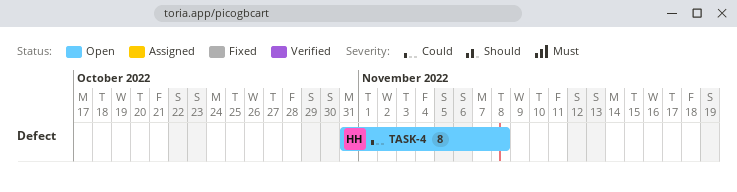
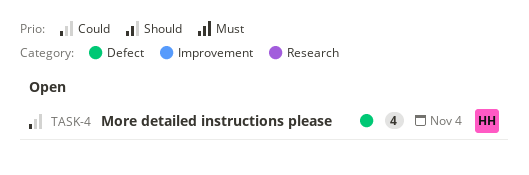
TASK-4, estimate: 8 -> 4
TASK-4, due: Nov 8 -> Nov 4

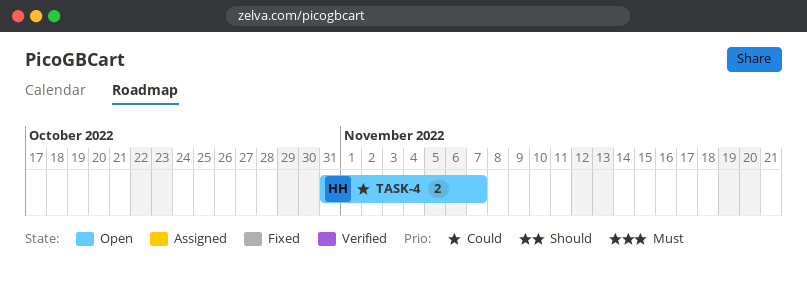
TASK-4, estimate: 4 -> 2
TASK-4, due: Nov 4 -> Nov 7

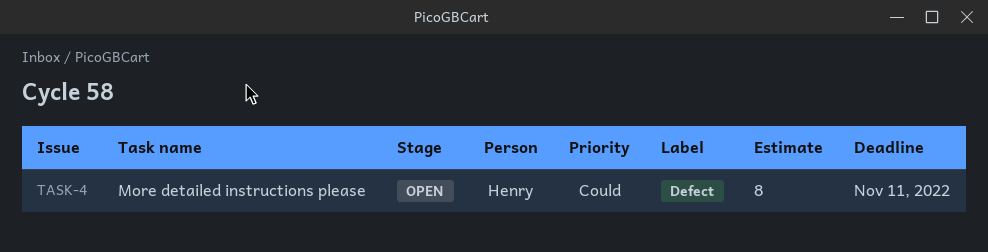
TASK-4, estimate: 2 -> 8
TASK-4, due: Nov 7 -> Nov 11

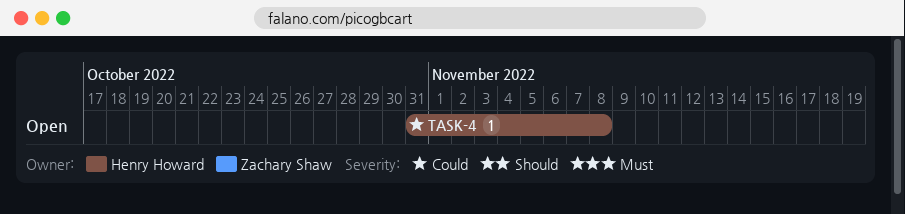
TASK-4, estimate: 8 -> 1
TASK-4, due: Nov 11 -> Nov 8

